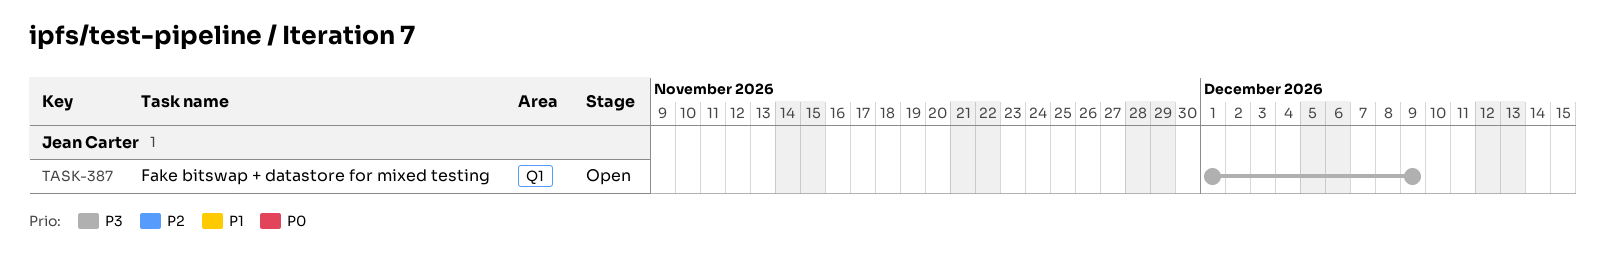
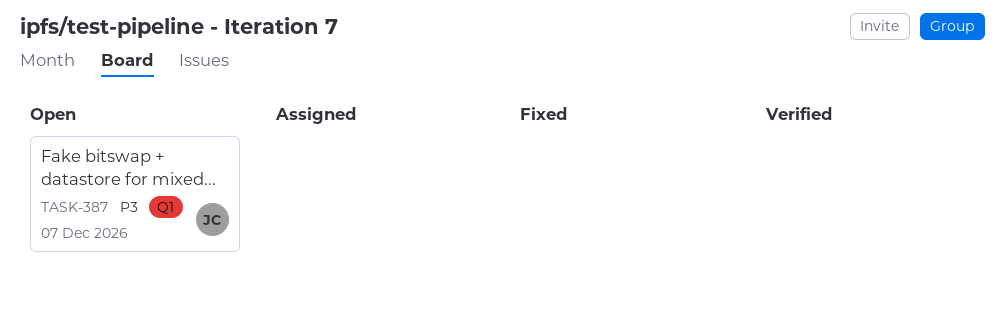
TASK-387, due: Dec 9 -> Dec 7

